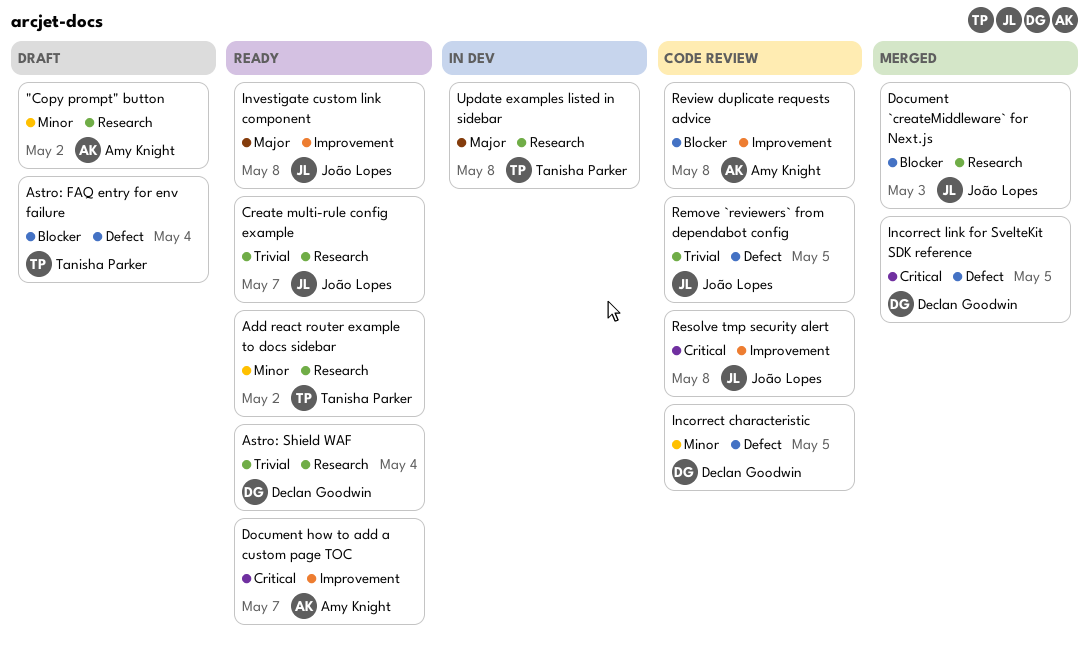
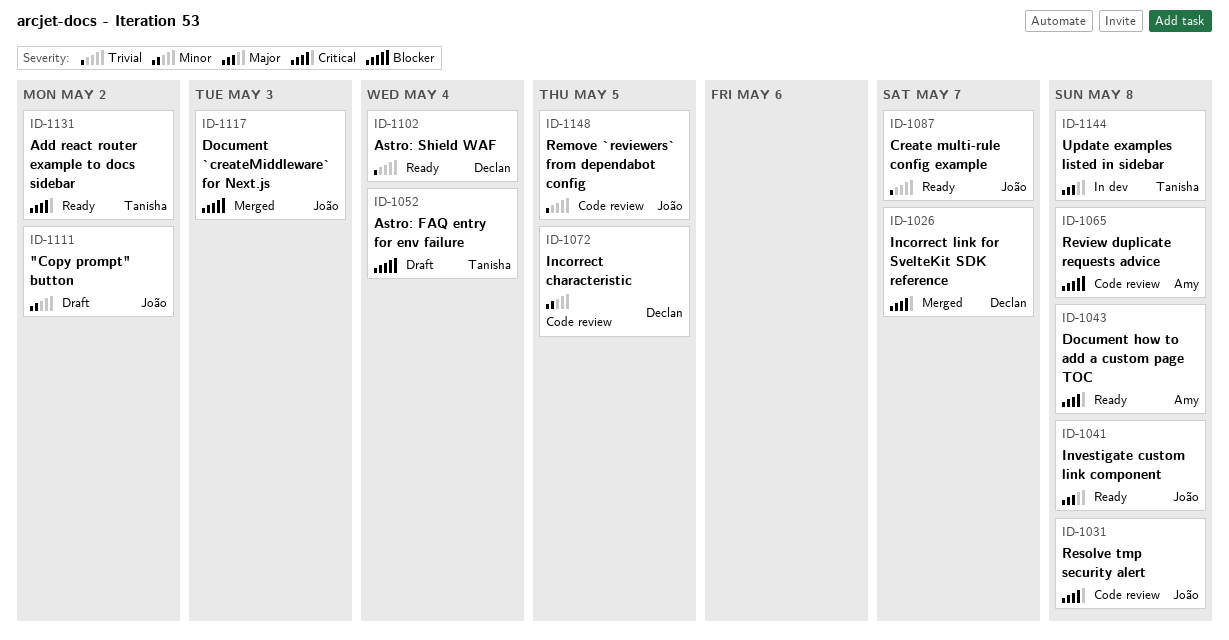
"Copy prompt" button, owner: Amy Knight -> João Lopes
Add react router example to docs sidebar, priority: Minor -> Critical
Document how to add a custom page TOC, due: May 7 -> May 8
Incorrect link for SvelteKit SDK reference, due: May 5 -> May 7

